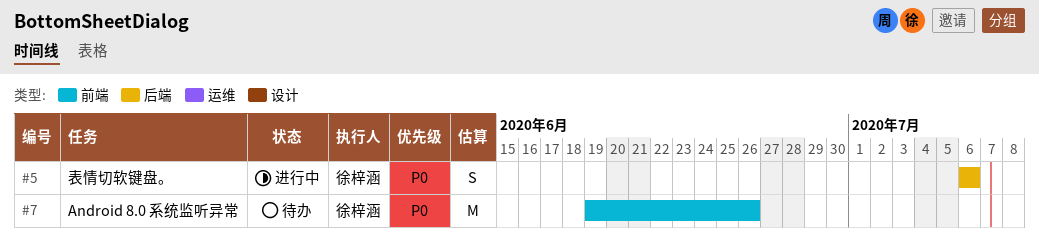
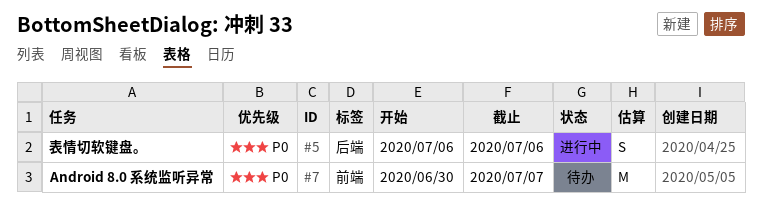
#7, start: Jun 19 -> Jun 30
#7, due: Jun 26 -> Jul 7

